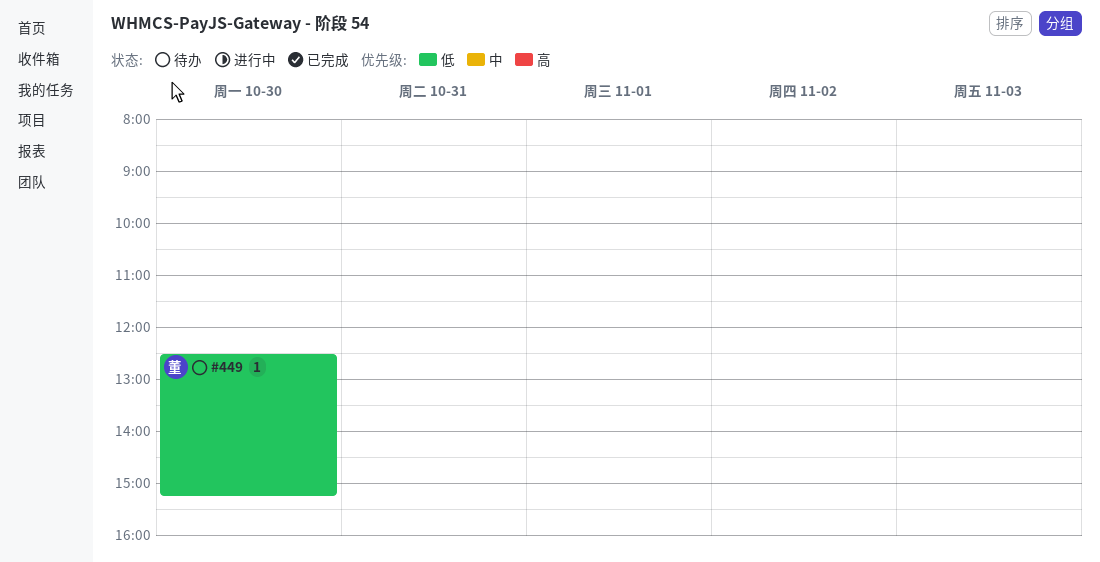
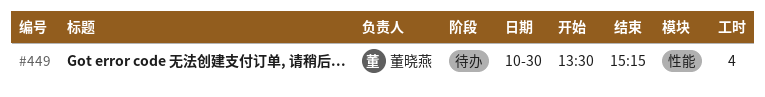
#449, estimate: 1 -> 4
#449, begins: 12:30 -> 13:30

